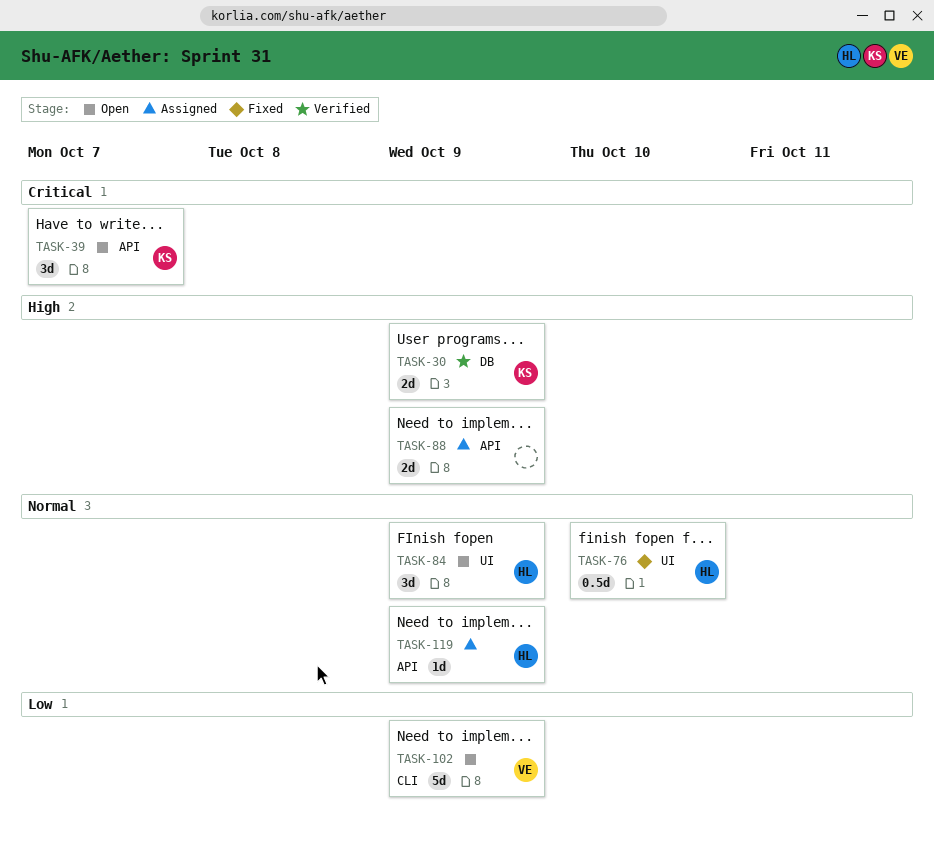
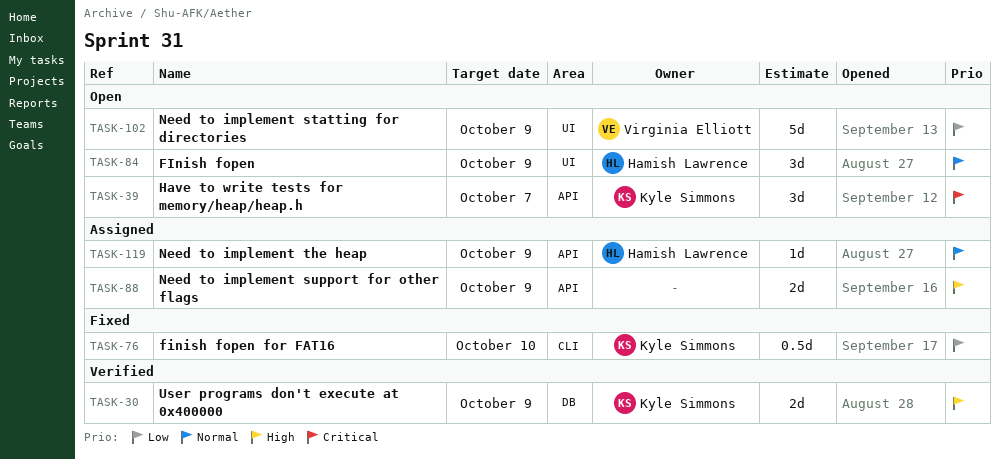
TASK-76, owner: Hamish Lawrence -> Kyle Simmons
TASK-76, priority: Normal -> Low
TASK-76, label: UI -> CLI
TASK-102, label: CLI -> UI

